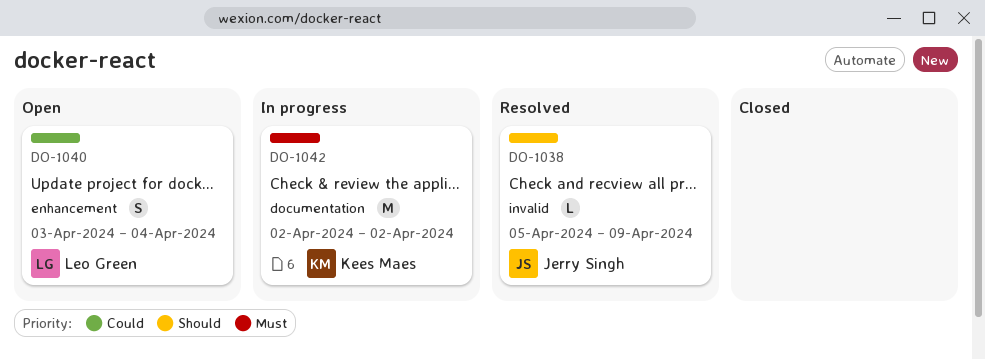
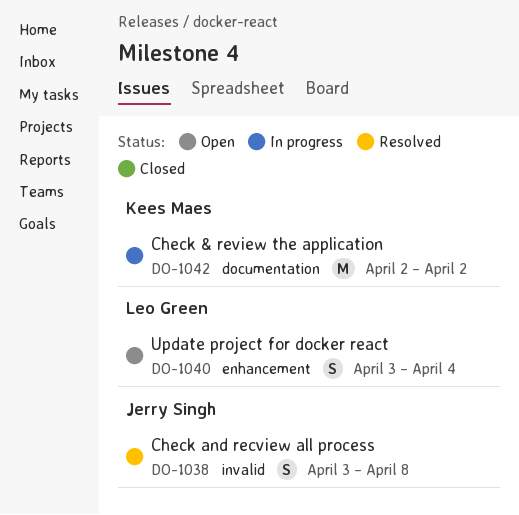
DO-1038, estimate: L -> S
DO-1038, start: Apr 5 -> Apr 3
DO-1038, due: Apr 9 -> Apr 8

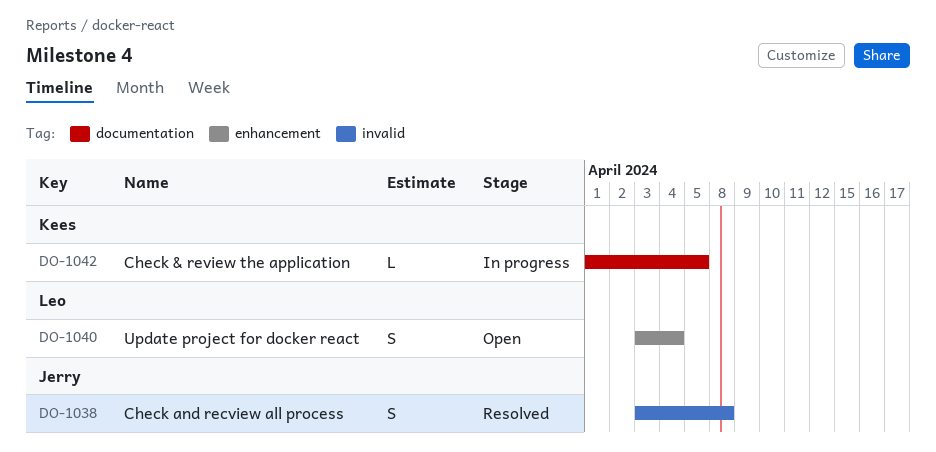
DO-1042, estimate: M -> L
DO-1042, start: Apr 2 -> Apr 1
DO-1042, due: Apr 2 -> Apr 5

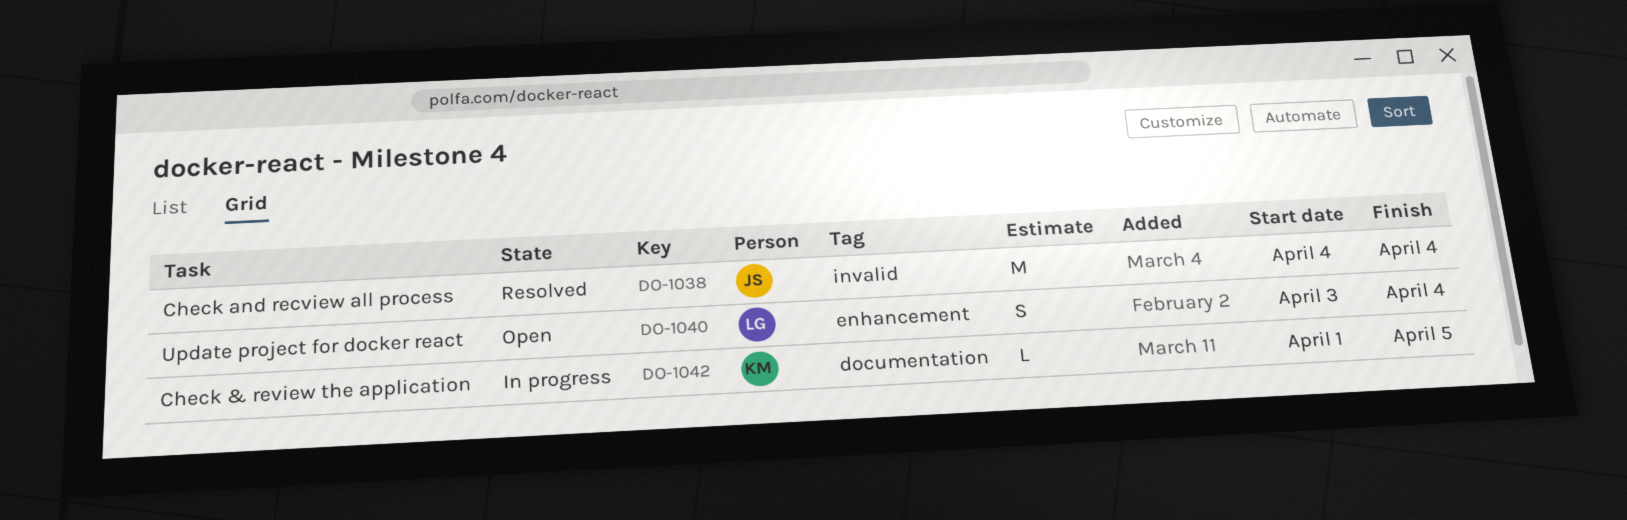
DO-1038, estimate: S -> M
DO-1038, start: Apr 3 -> Apr 4
DO-1038, due: Apr 8 -> Apr 4

